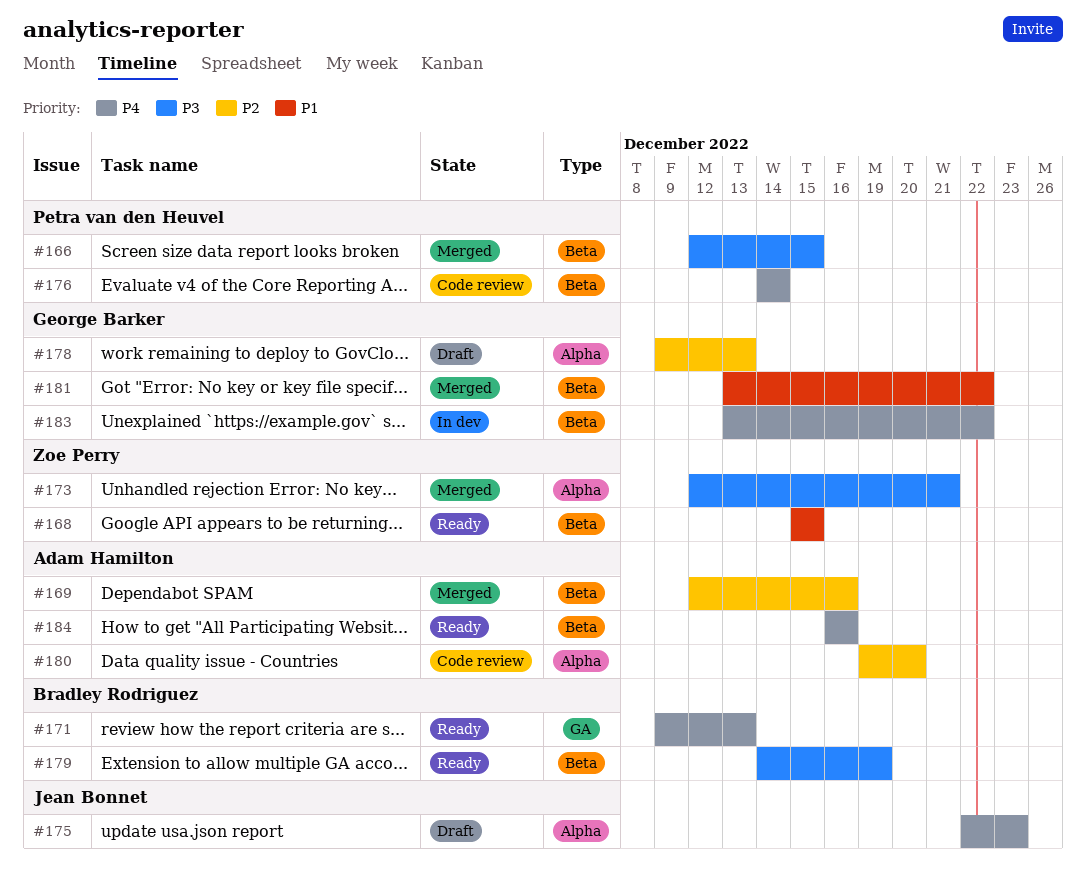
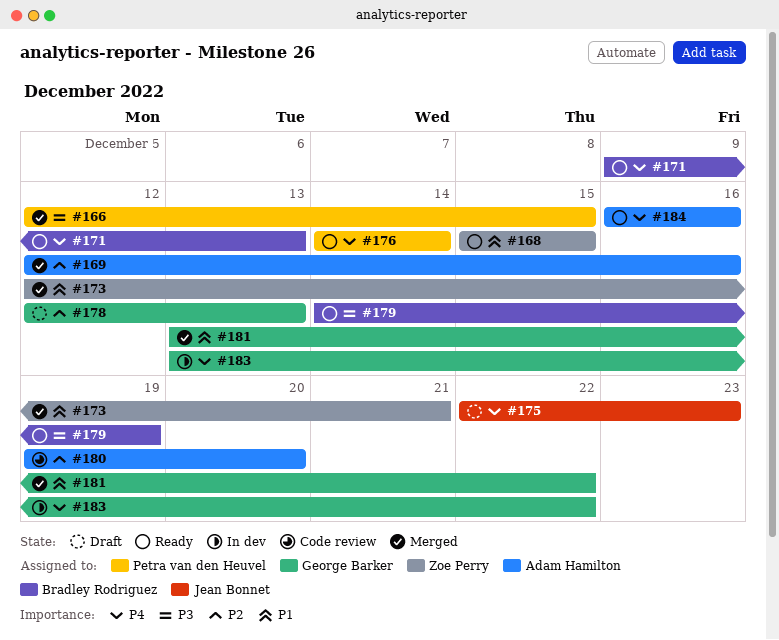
#173, priority: P3 -> P1
#176, status: Code review -> Ready
#178, start: Dec 9 -> Dec 12

